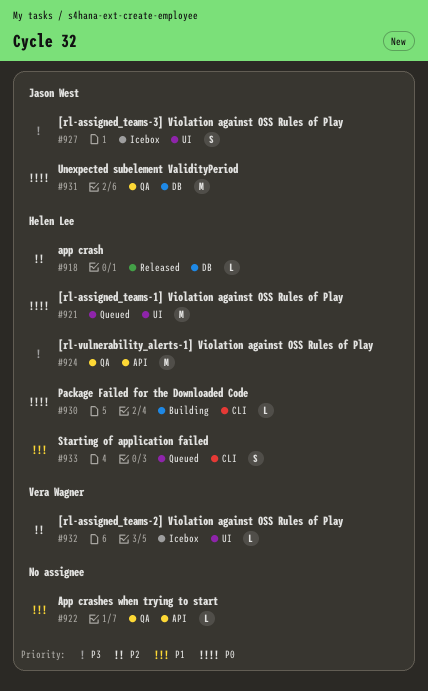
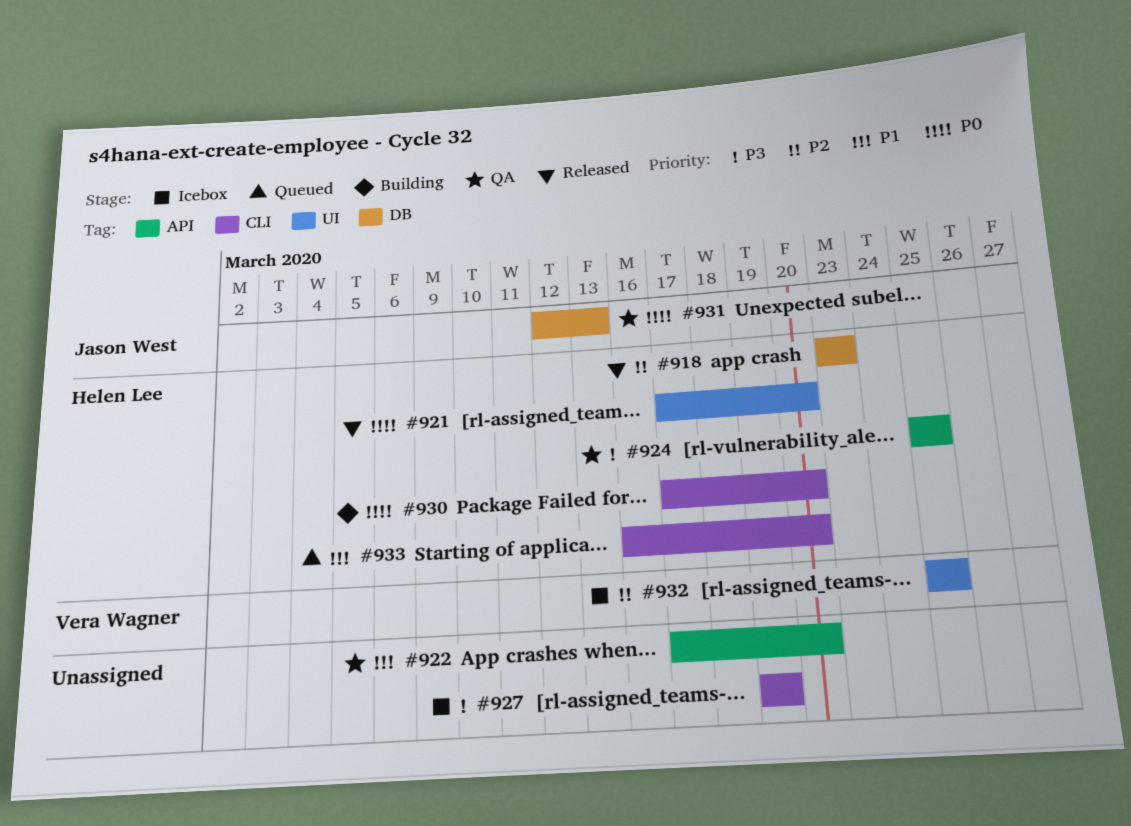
#921, status: Queued -> Released
#927, owner: Jason West -> none
#927, label: UI -> CLI

